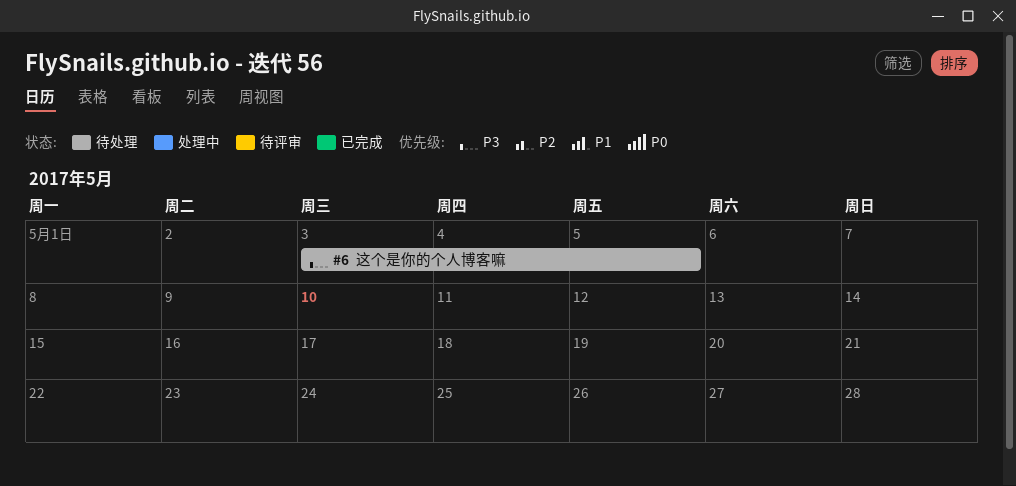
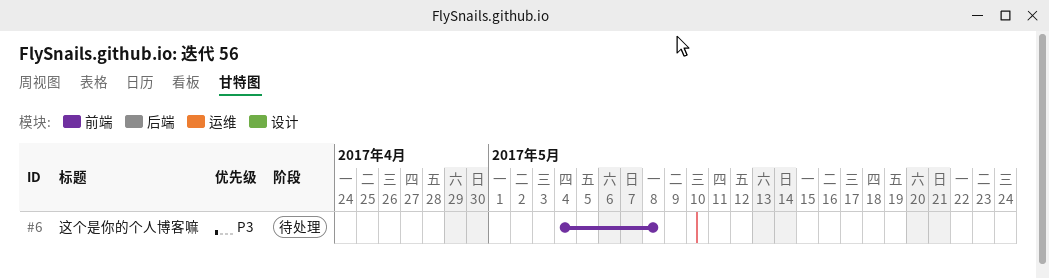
#6, start: May 3 -> May 4
#6, due: May 5 -> May 8

